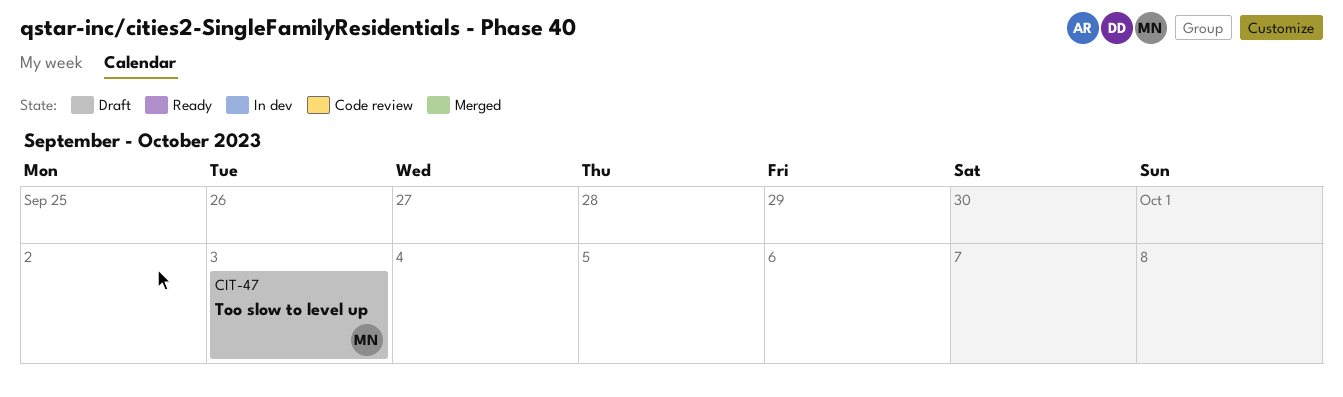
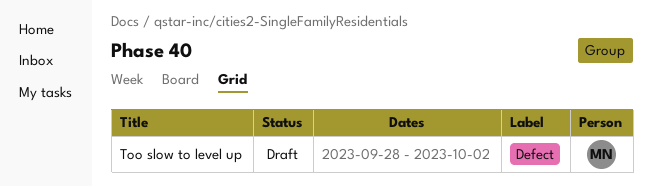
Too slow to level up, due: Oct 3 -> Oct 2

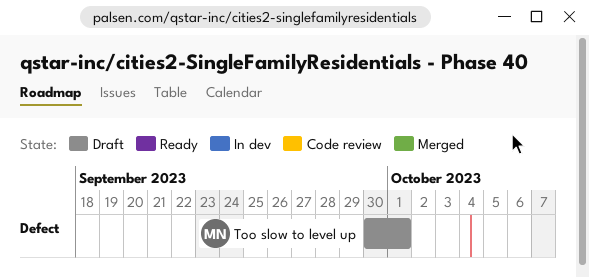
Too slow to level up, start: Sep 28 -> Sep 30
Too slow to level up, due: Oct 2 -> Oct 1

